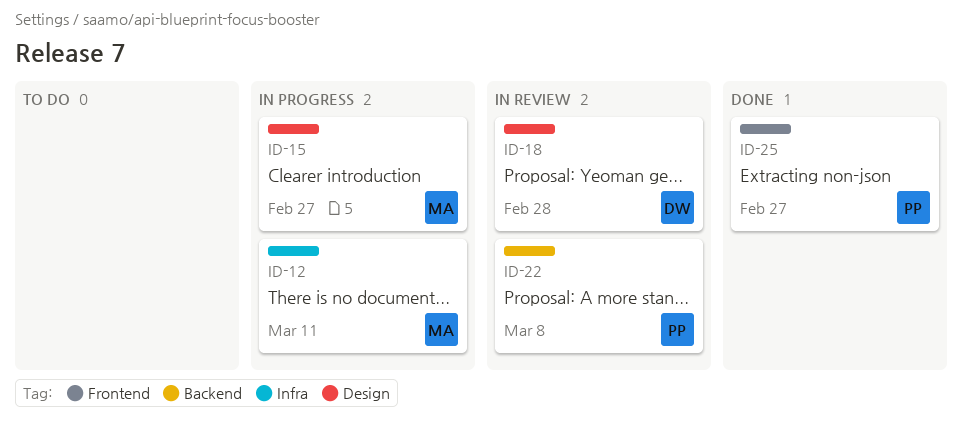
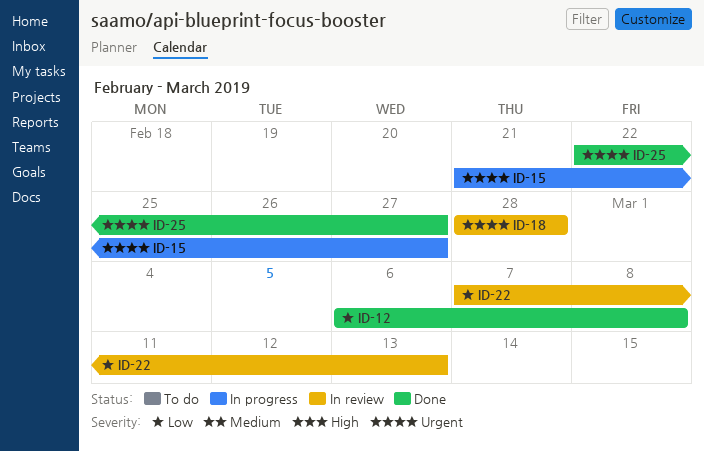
ID-12, status: In progress -> Done
ID-12, due: Mar 11 -> Mar 8
ID-22, due: Mar 8 -> Mar 13

